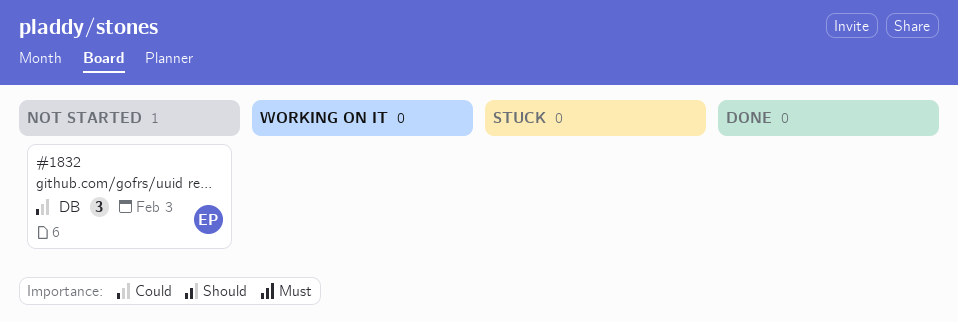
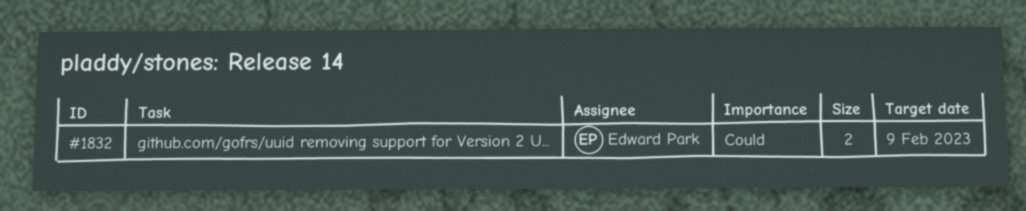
#1832, estimate: 3 -> 2
#1832, due: Feb 3 -> Feb 9

